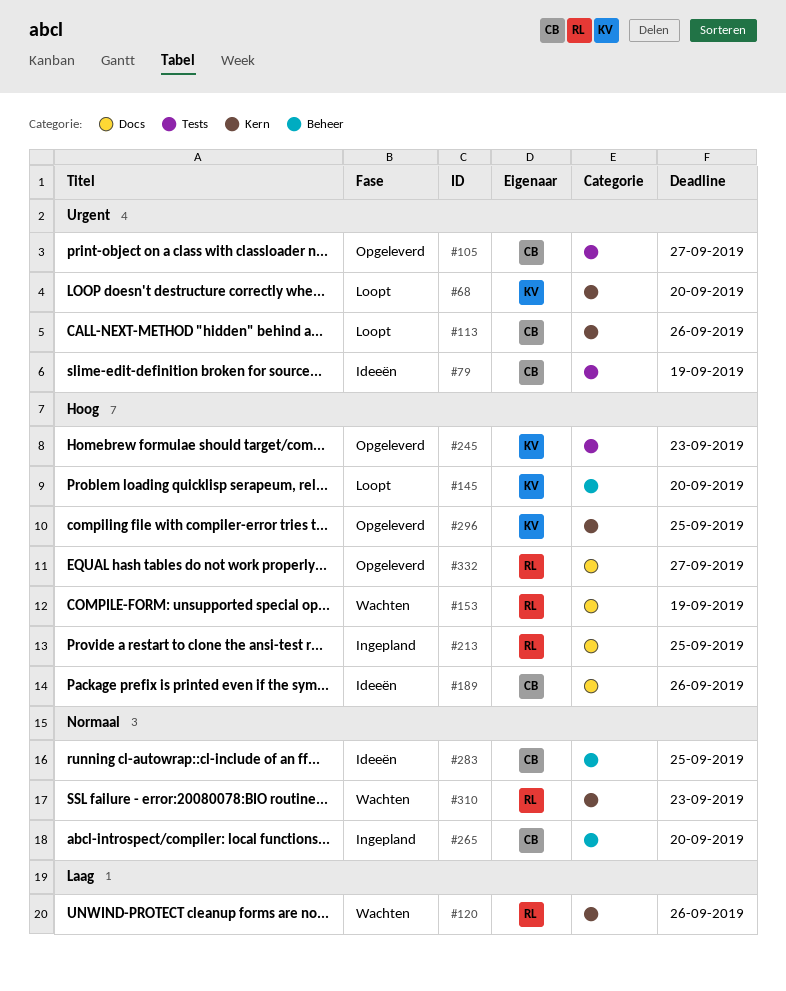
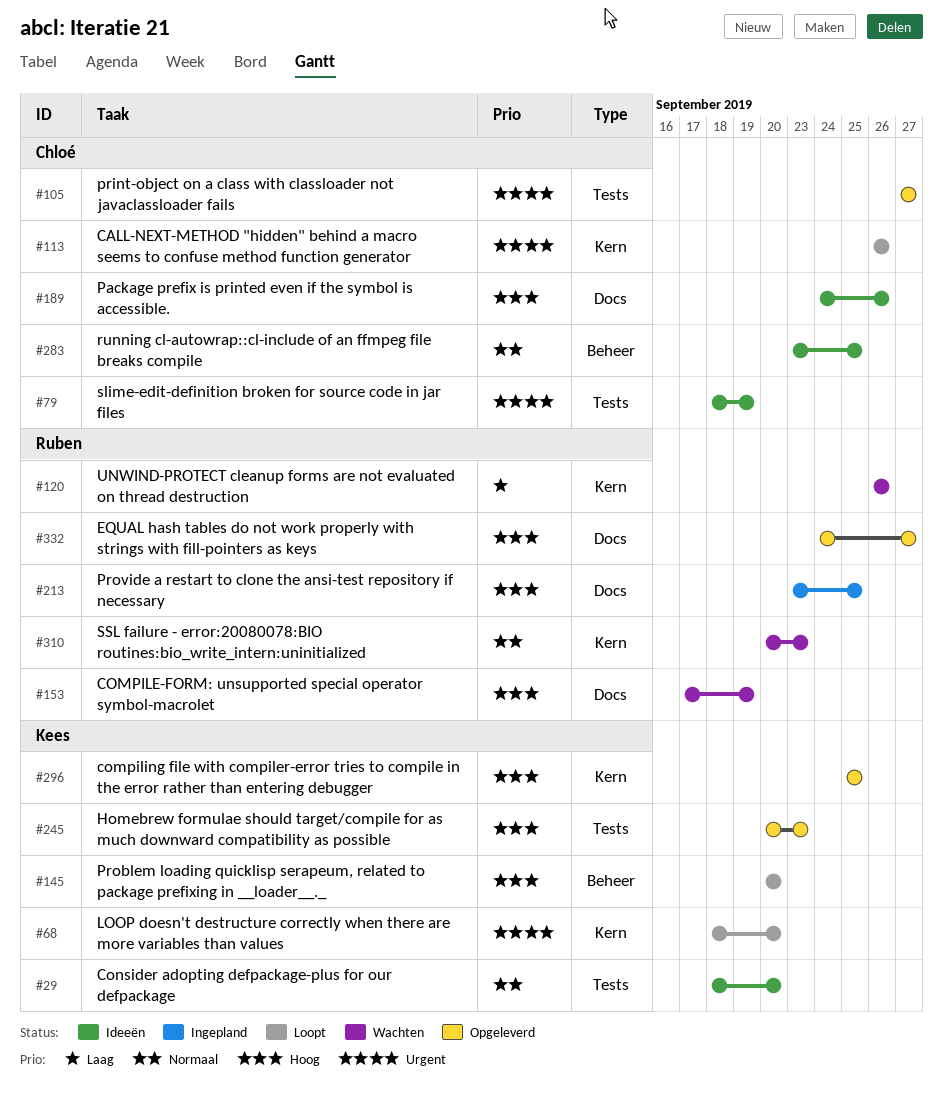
#29: none -> present
#265: present -> none

